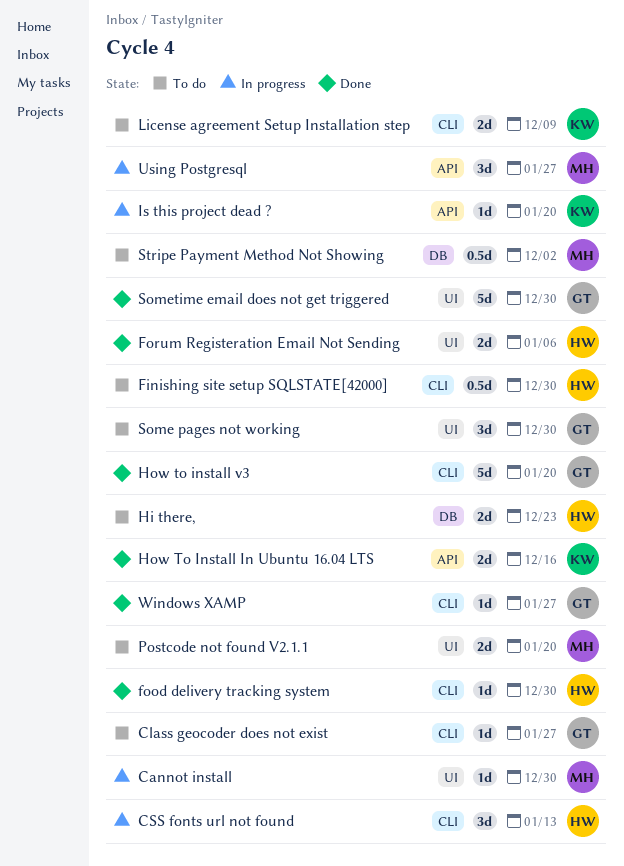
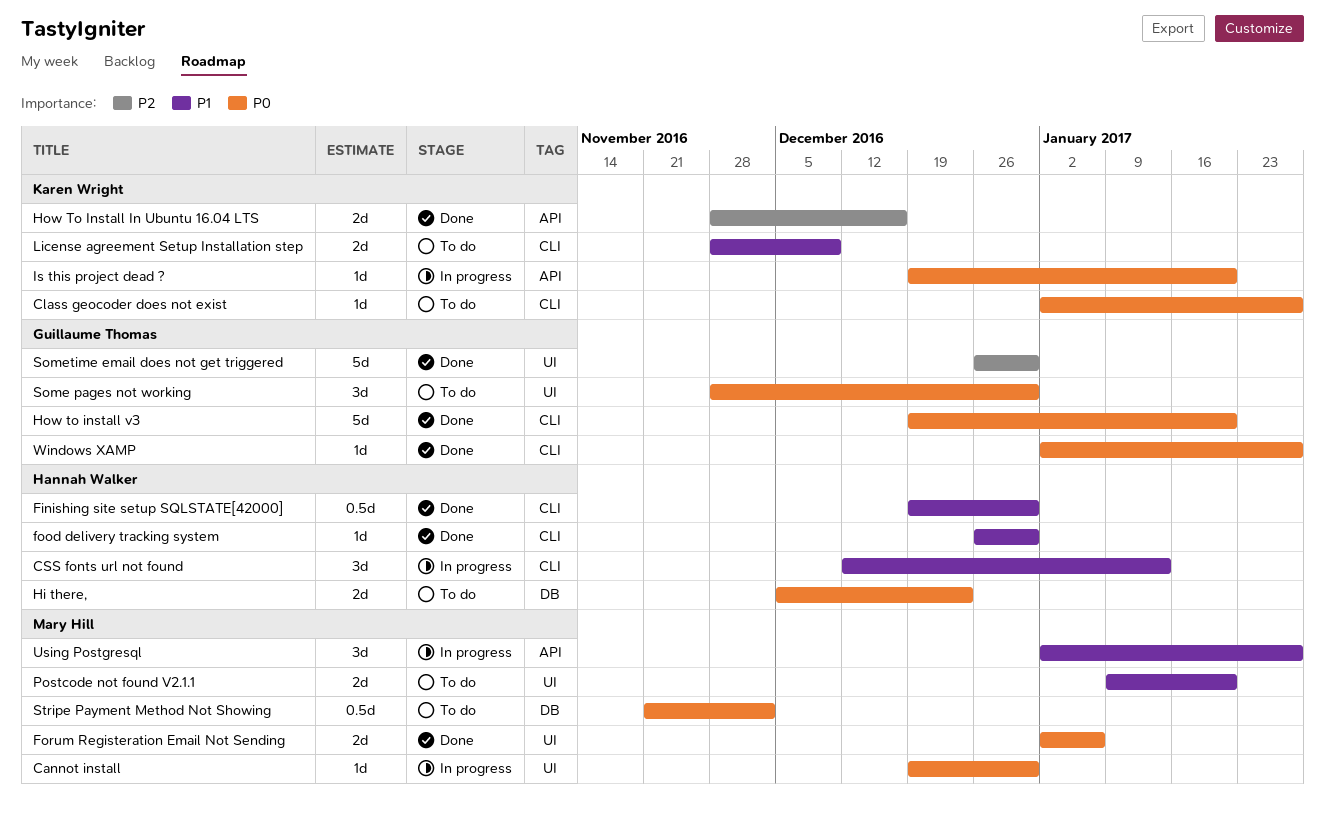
Class geocoder does not exist, owner: Guillaume Thomas -> Karen Wright
Finishing site setup SQLSTATE[42000], status: To do -> Done
Forum Registeration Email Not Sending, owner: Hannah Walker -> Mary Hill

